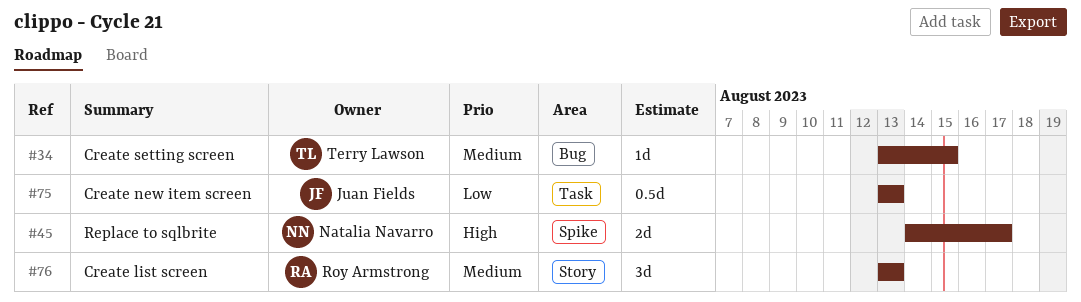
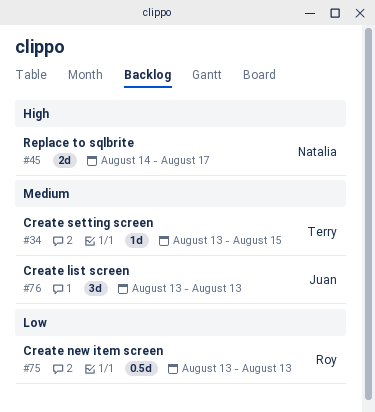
#75, owner: Juan Fields -> Roy Armstrong
#76, owner: Roy Armstrong -> Juan Fields

